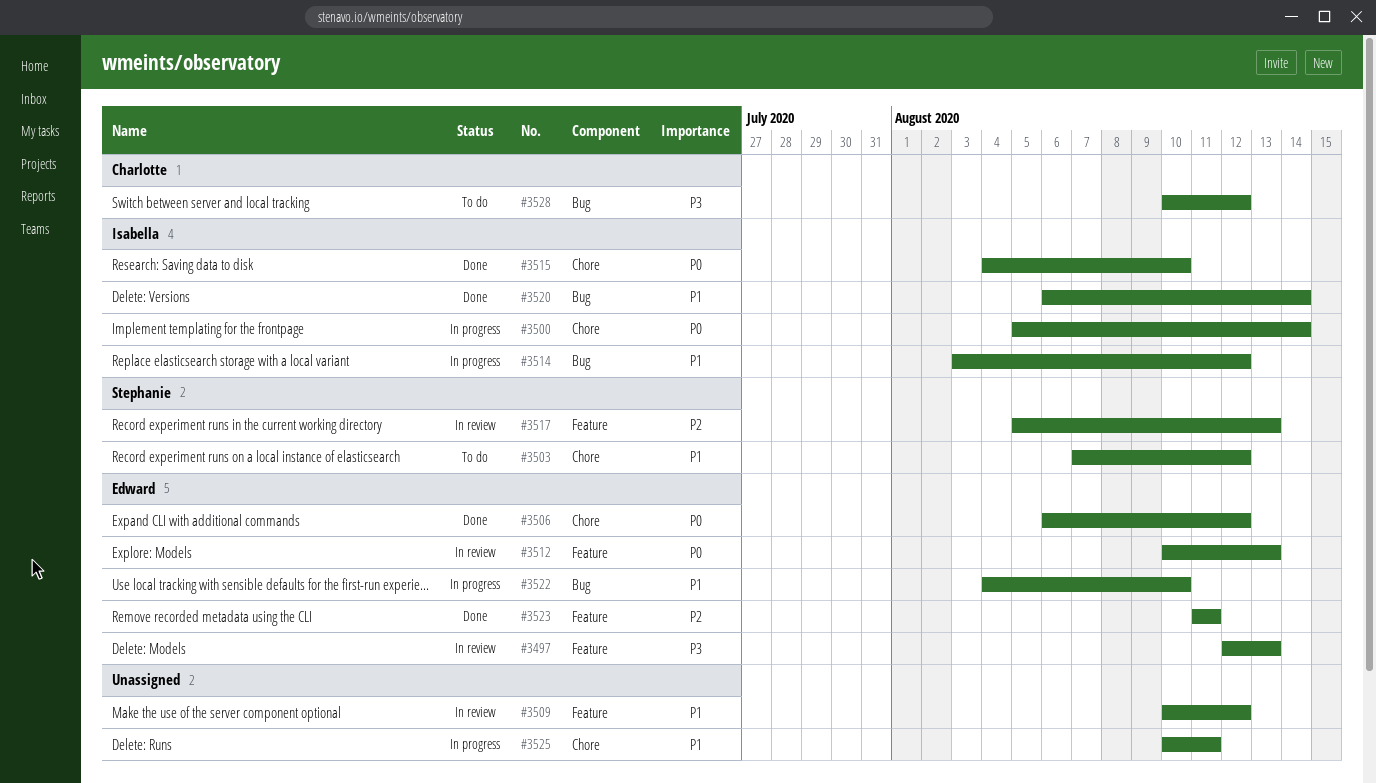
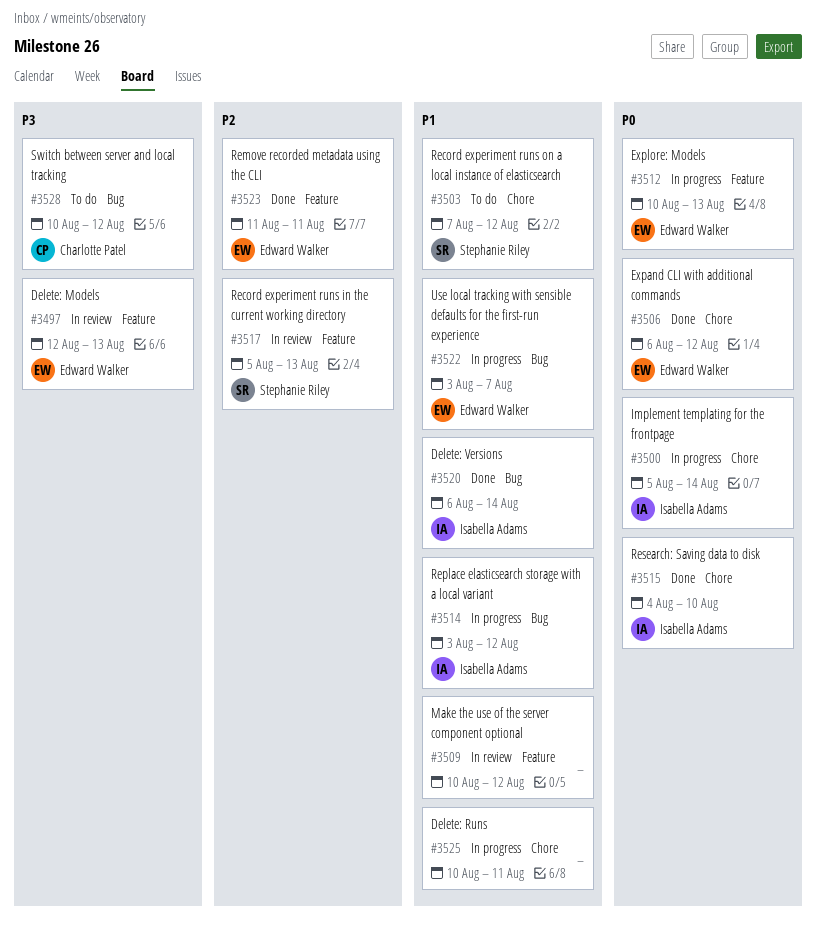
#3512, status: In review -> In progress
#3522, start: Aug 4 -> Aug 3
#3522, due: Aug 10 -> Aug 7

